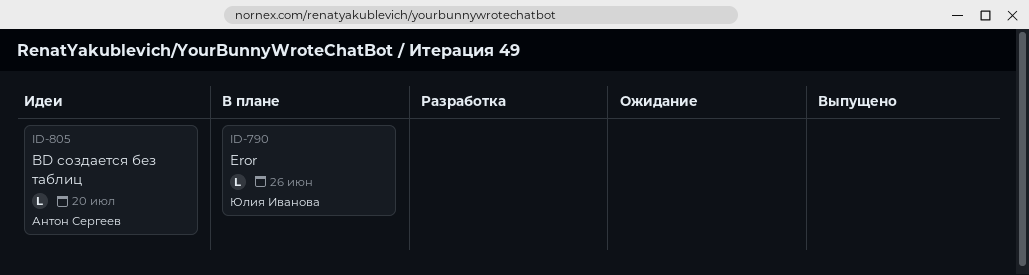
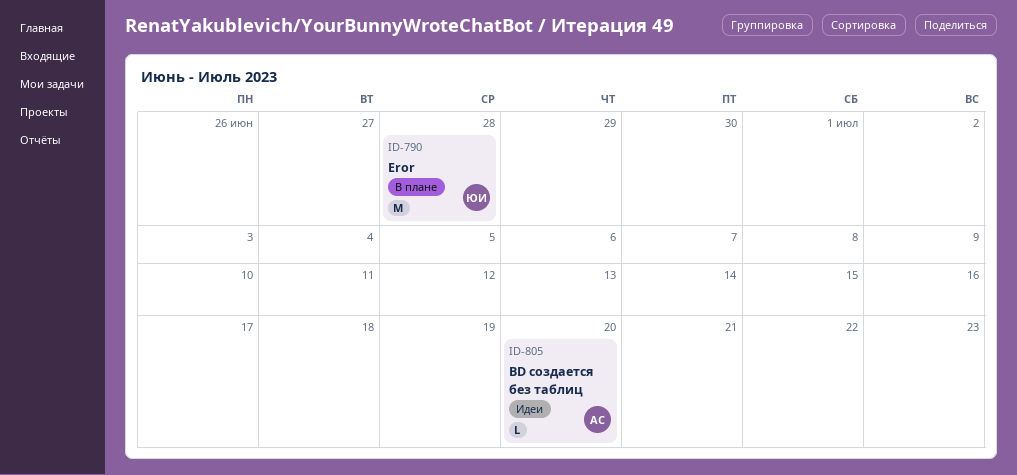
ID-790, estimate: L -> M
ID-790, due: Jun 26 -> Jun 28

